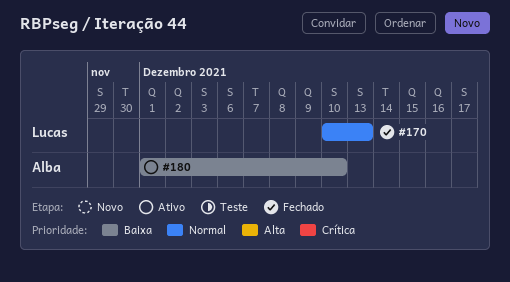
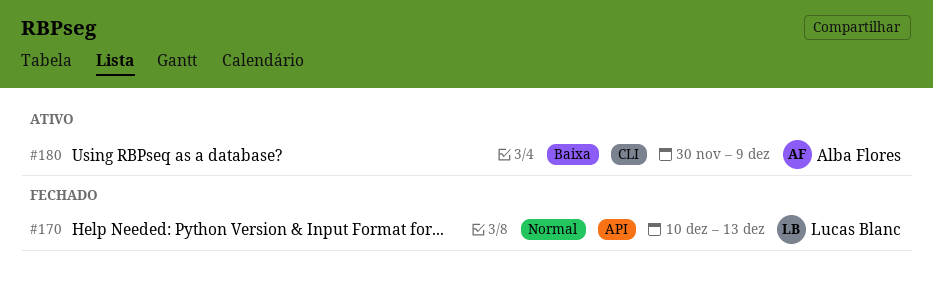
#180, start: Dec 1 -> Nov 30
#180, due: Dec 10 -> Dec 9

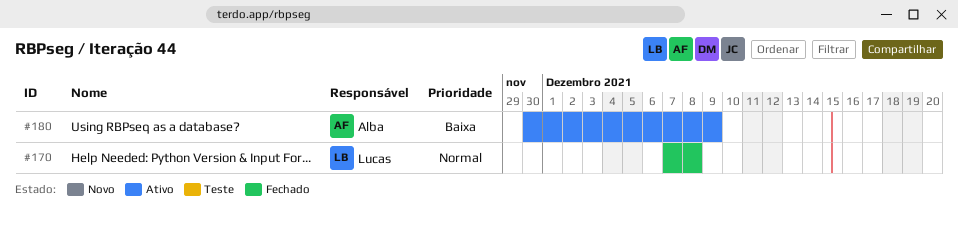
#170, start: Dec 10 -> Dec 7
#170, due: Dec 13 -> Dec 8

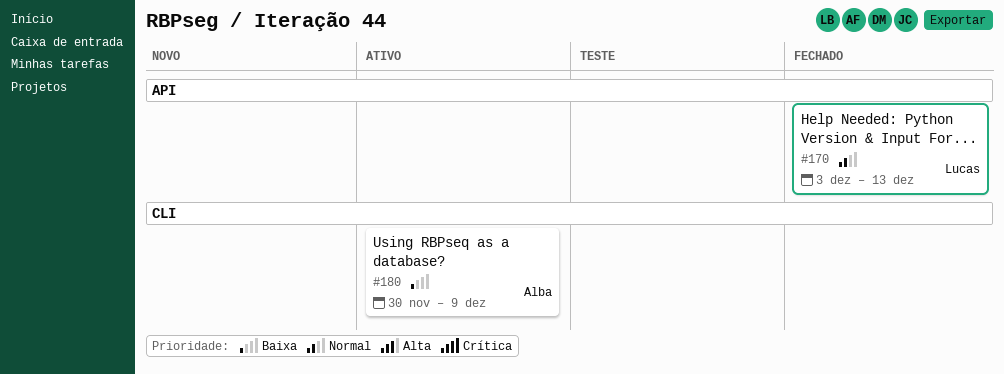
#170, start: Dec 7 -> Dec 3
#170, due: Dec 8 -> Dec 13

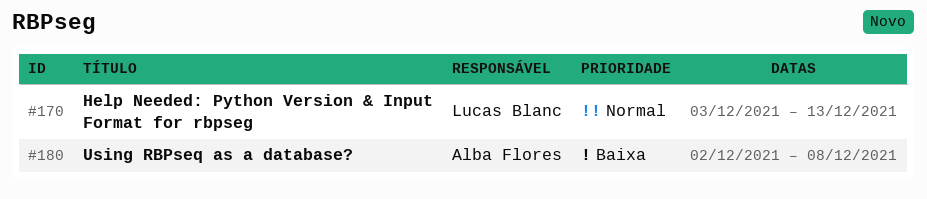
#180, start: Nov 30 -> Dec 2
#180, due: Dec 9 -> Dec 8

